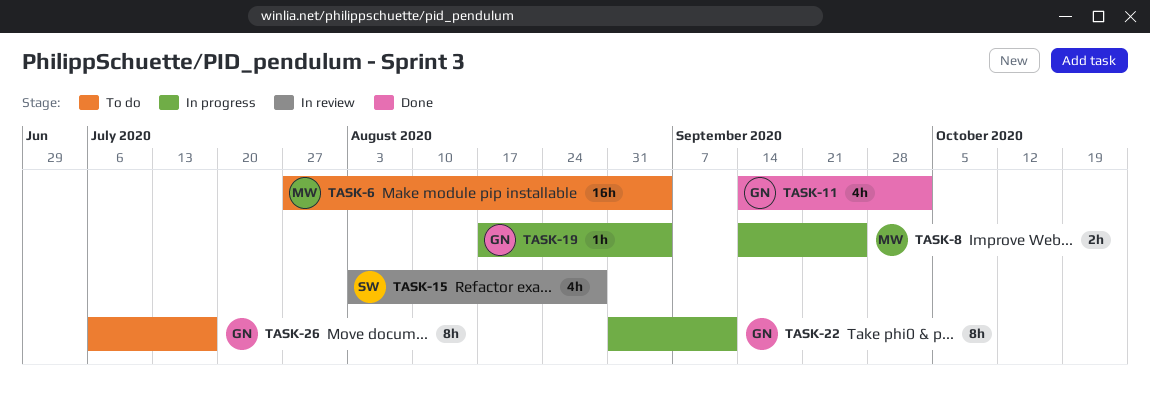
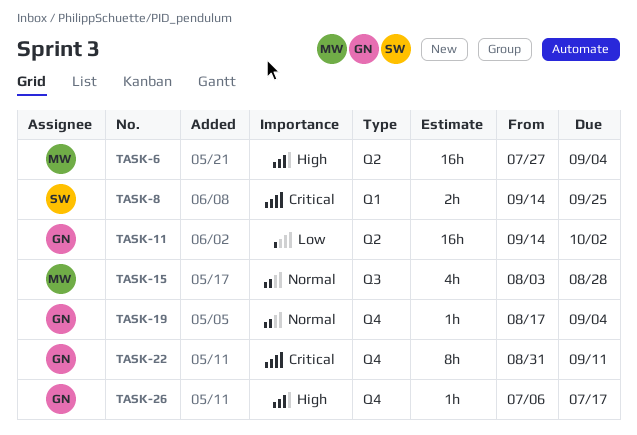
TASK-8, owner: MW -> SW
TASK-11, estimate: 4h -> 16h
TASK-15, owner: SW -> MW
TASK-26, estimate: 8h -> 1h

